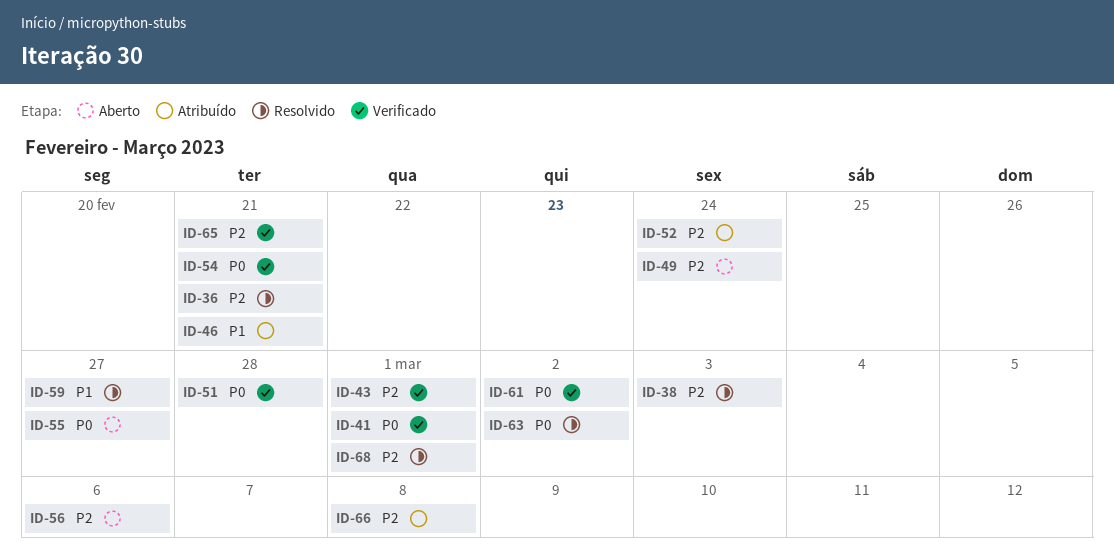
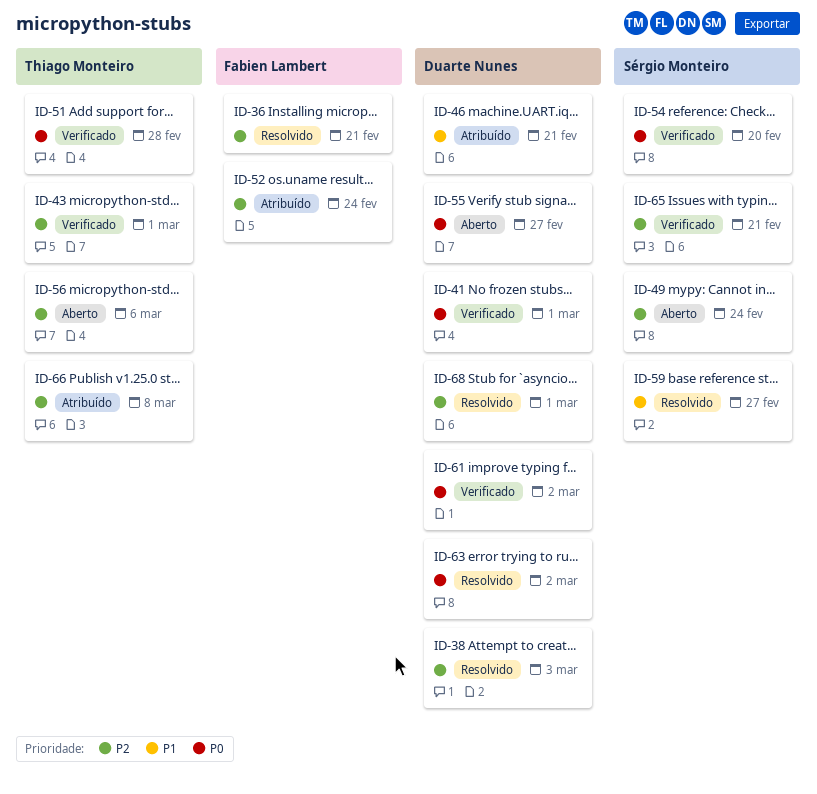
ID-54, due: Feb 21 -> Feb 20

